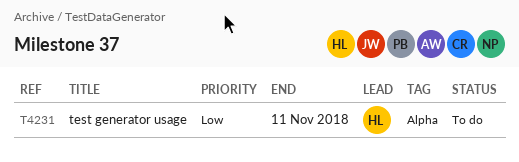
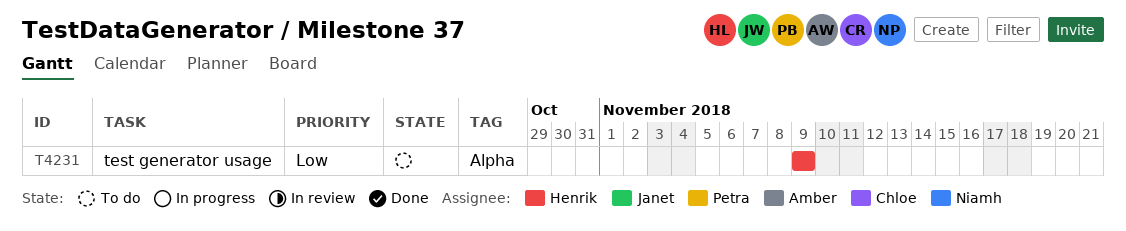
T4231, due: Nov 11 -> Nov 9

